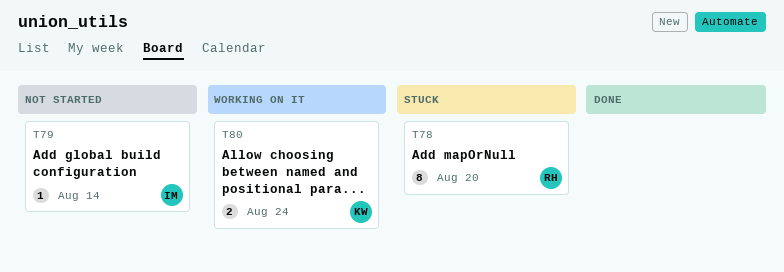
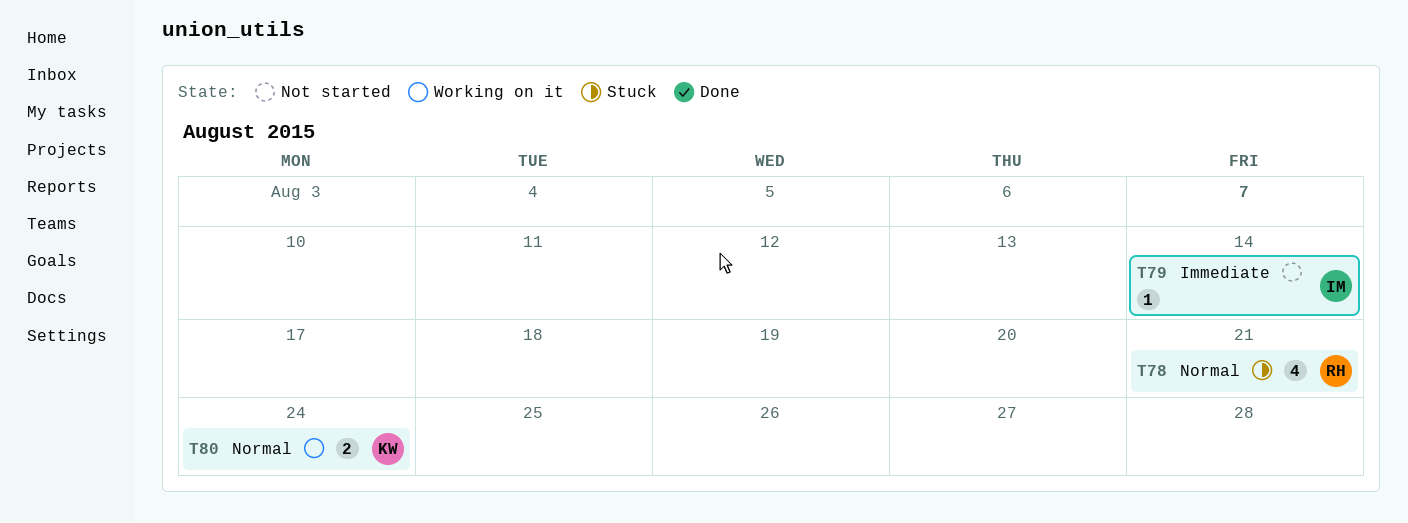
T78, estimate: 8 -> 4
T78, due: Aug 20 -> Aug 21

